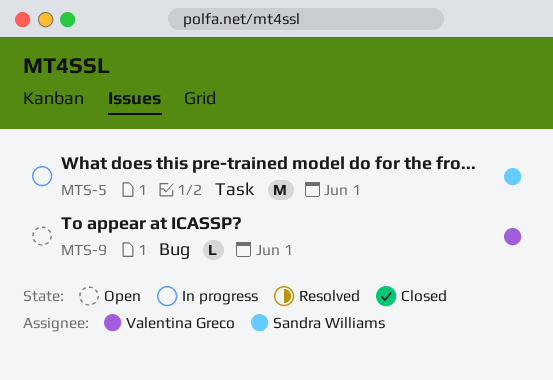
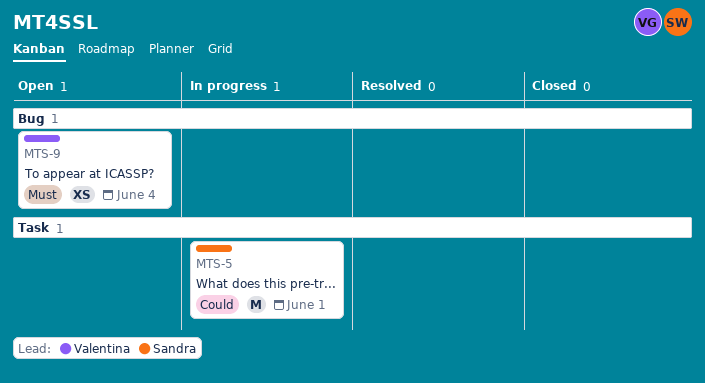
MTS-9, estimate: L -> XS
MTS-9, due: Jun 1 -> Jun 4

